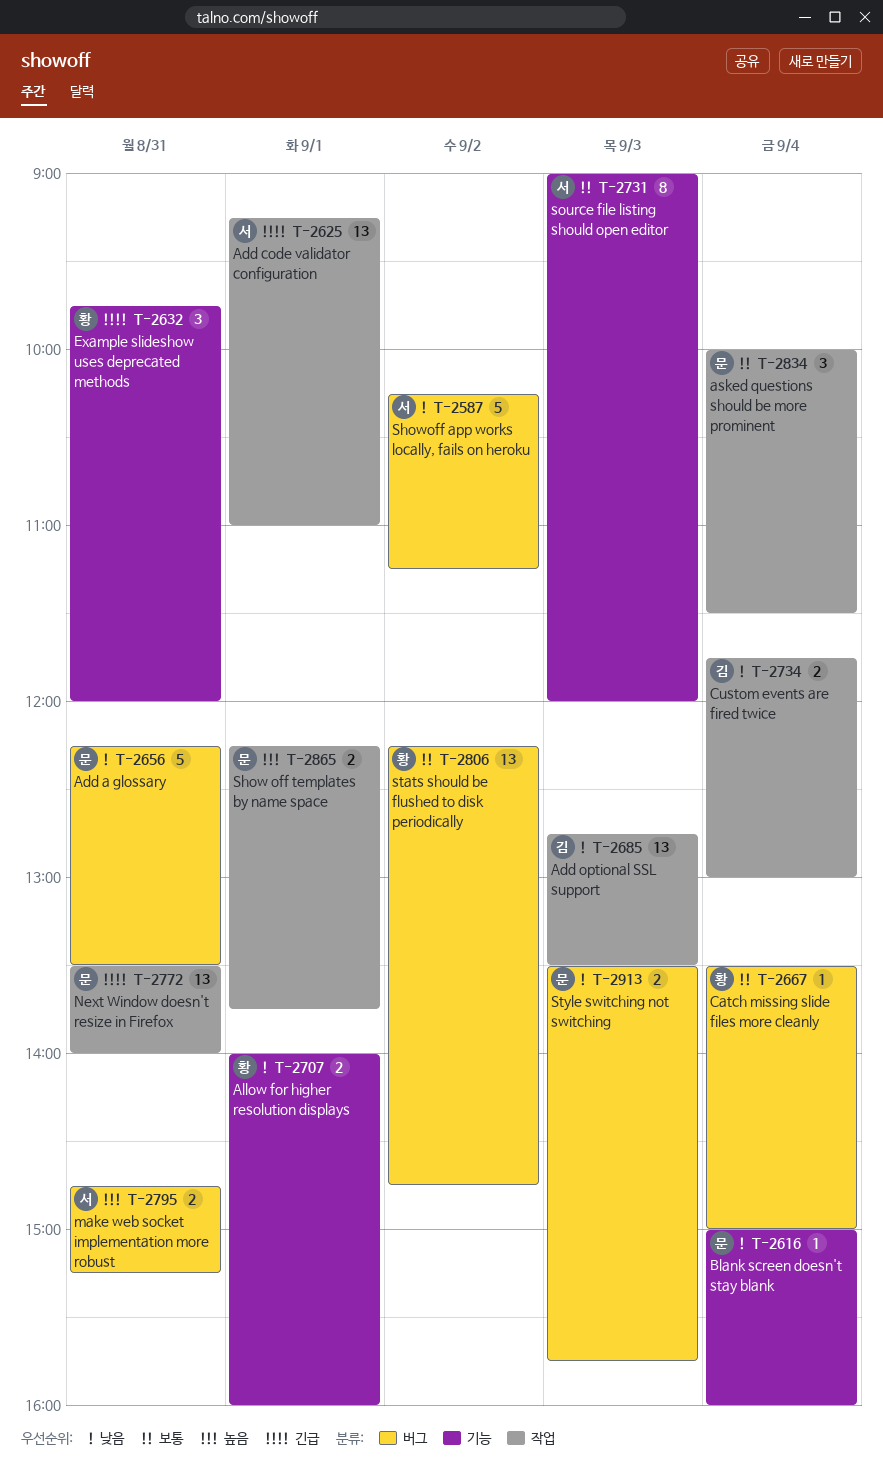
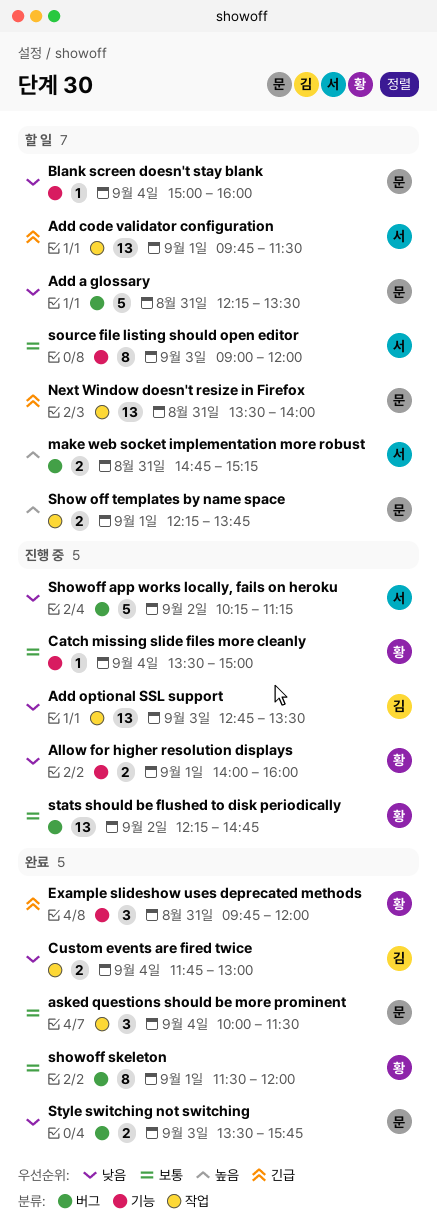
Add code validator configuration, begins: 09:15 -> 09:45
Add code validator configuration, ends: 11:00 -> 11:30
Catch missing slide files more cleanly, label: 버그 -> 기능
showoff skeleton: none -> present

